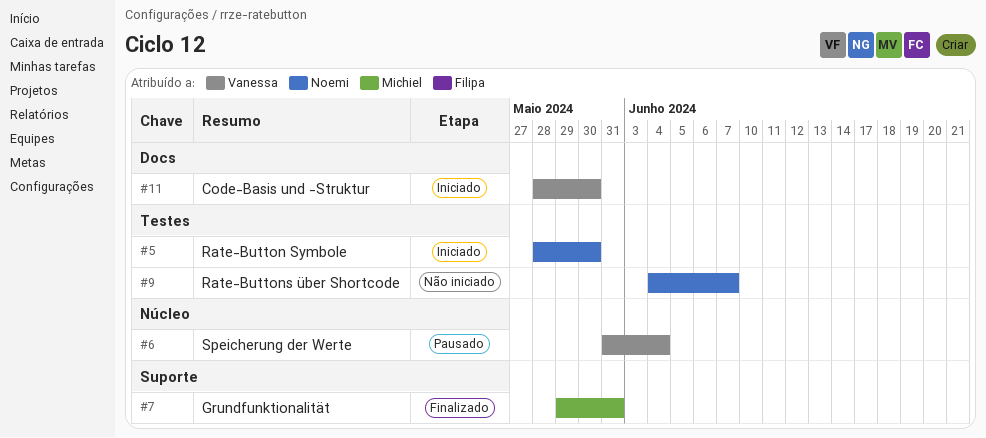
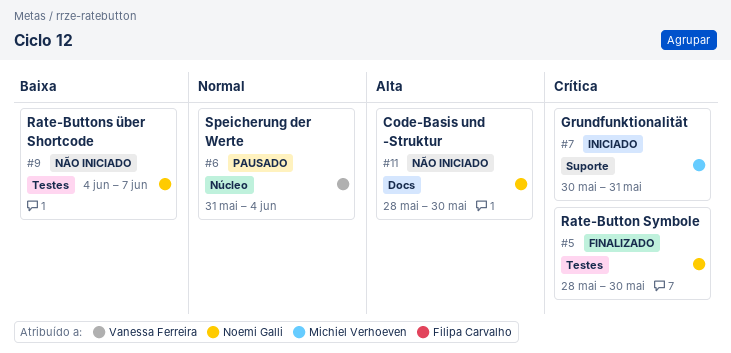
#5, status: Iniciado -> Finalizado
#7, status: Finalizado -> Iniciado
#7, start: May 29 -> May 30
#11, status: Iniciado -> Não iniciado
#11, owner: Vanessa Ferreira -> Noemi Galli

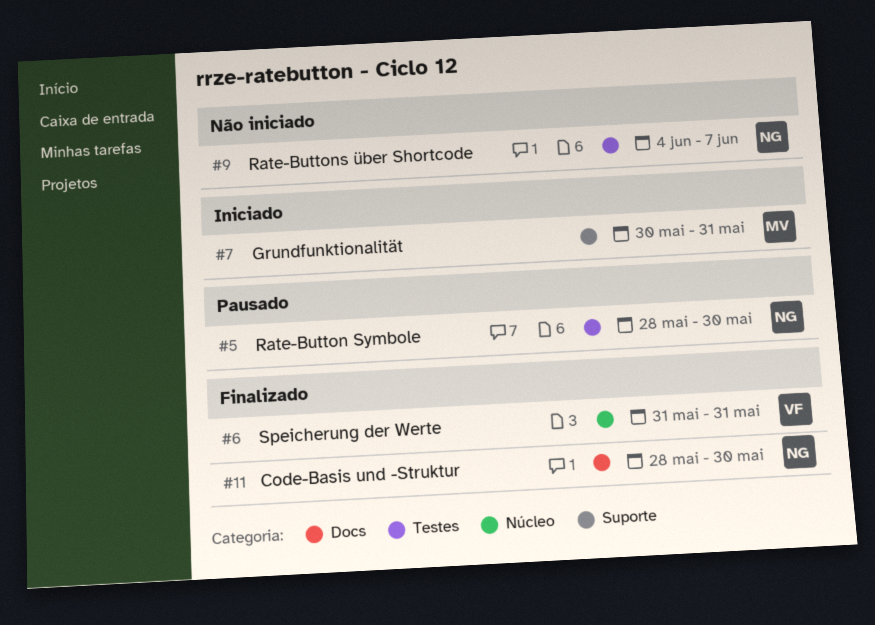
#5, status: Finalizado -> Pausado
#6, status: Pausado -> Finalizado
#6, due: Jun 4 -> May 31
#11, status: Não iniciado -> Finalizado

